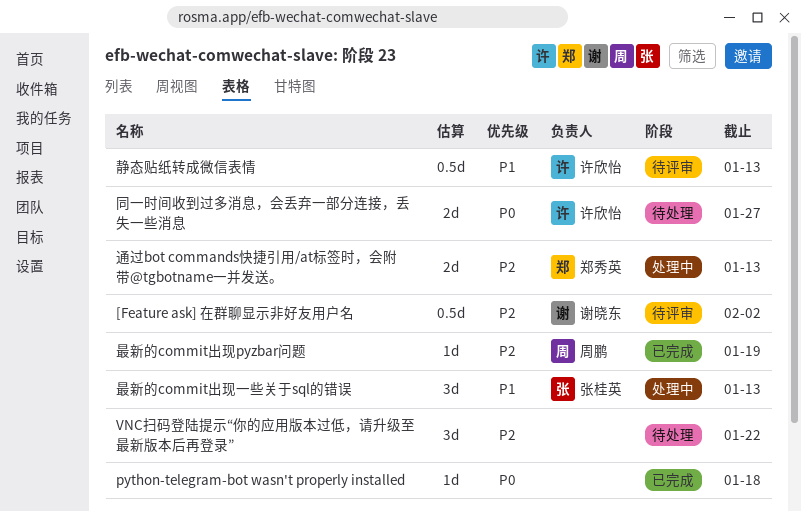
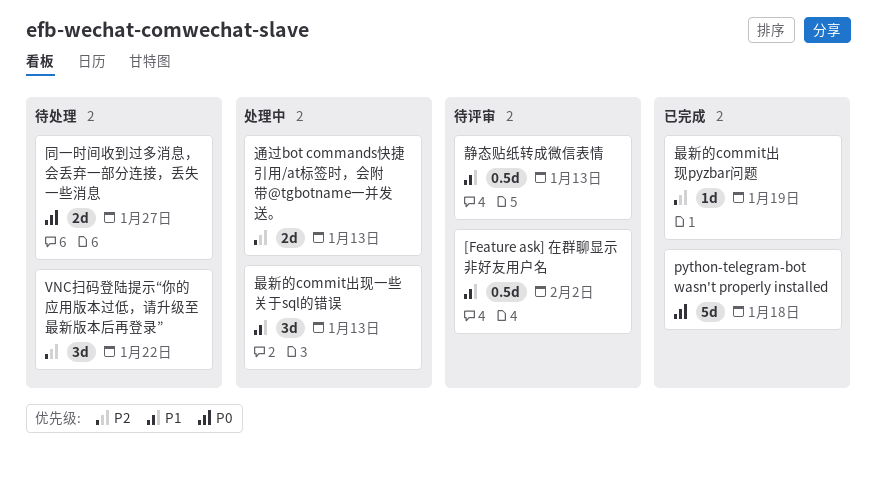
[Feature ask] 在群聊显示非好友用户名, priority: P2 -> P1
python-telegram-bot wasn't properly installed, estimate: 1d -> 5d

